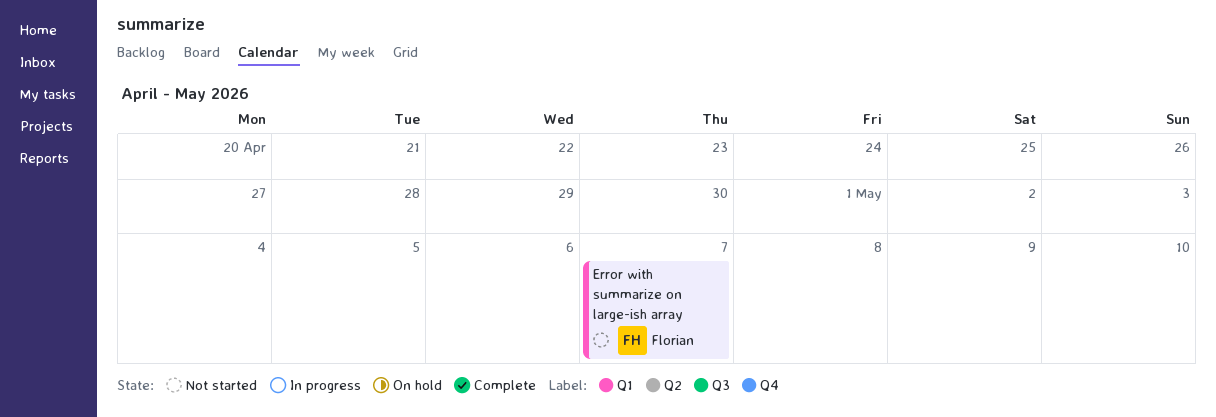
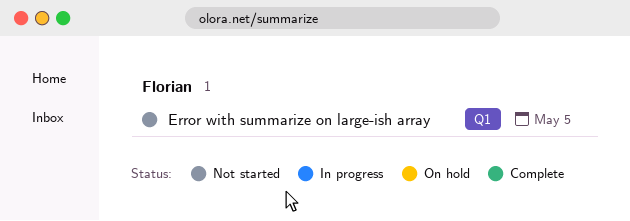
Error with summarize on large-ish array, due: May 7 -> May 5

